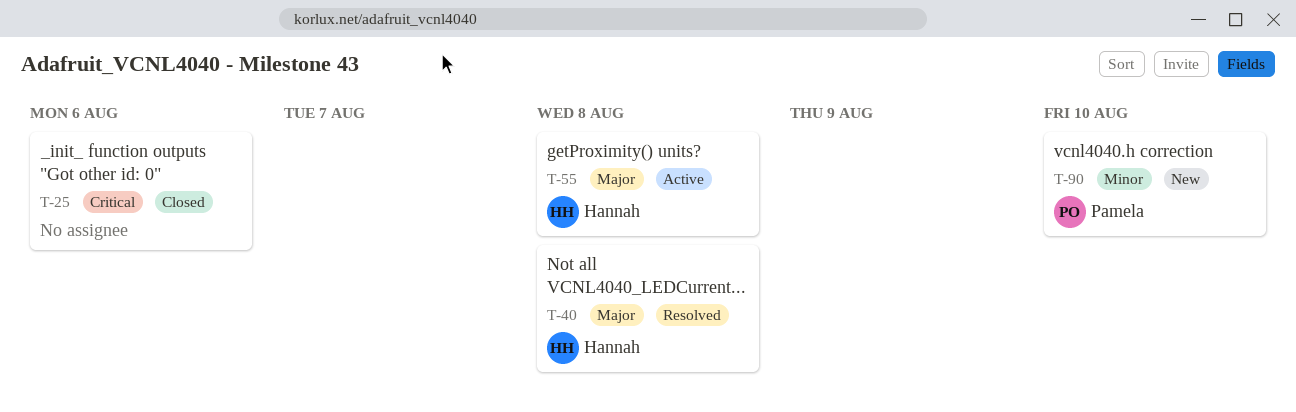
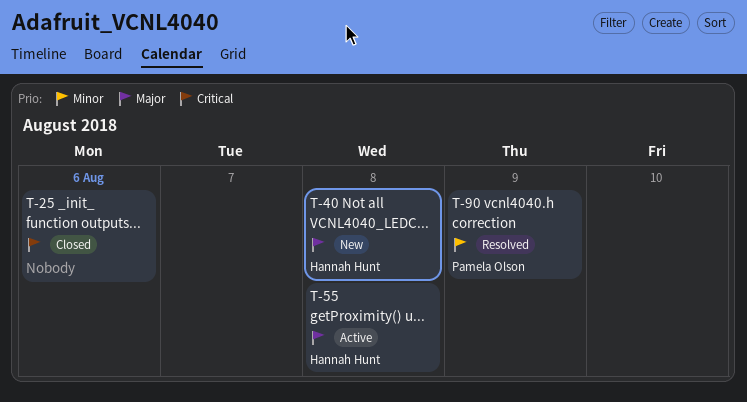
T-40, status: Resolved -> New
T-90, status: New -> Resolved
T-90, due: Aug 10 -> Aug 9

